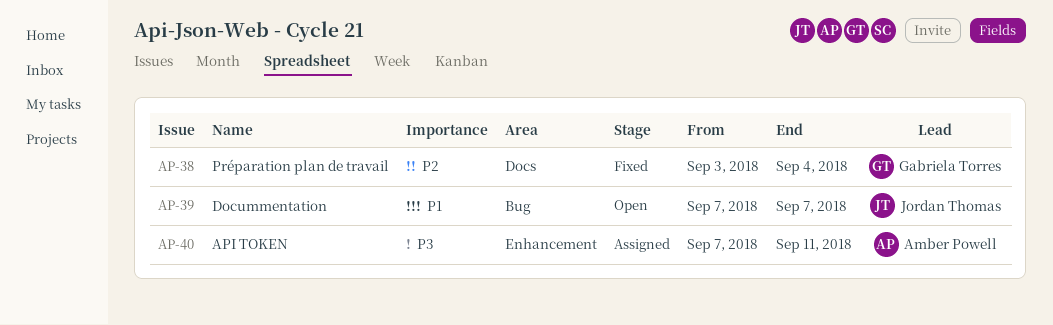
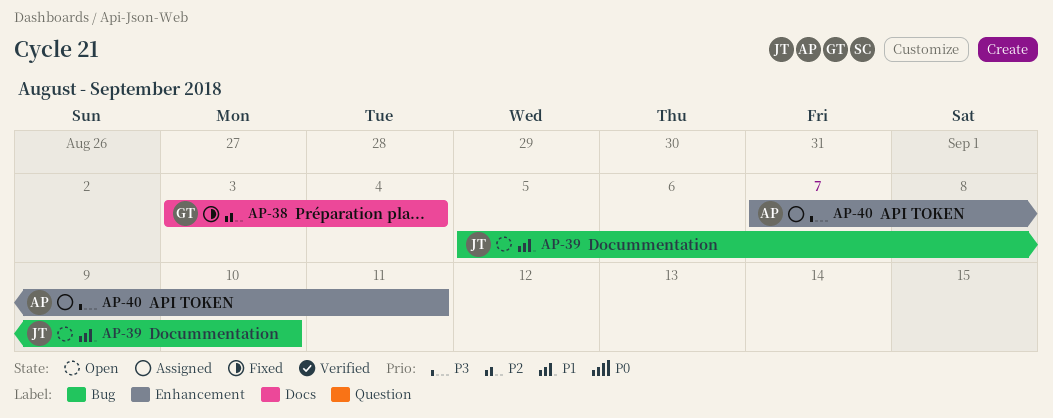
AP-39, start: Sep 7 -> Sep 5
AP-39, due: Sep 7 -> Sep 10

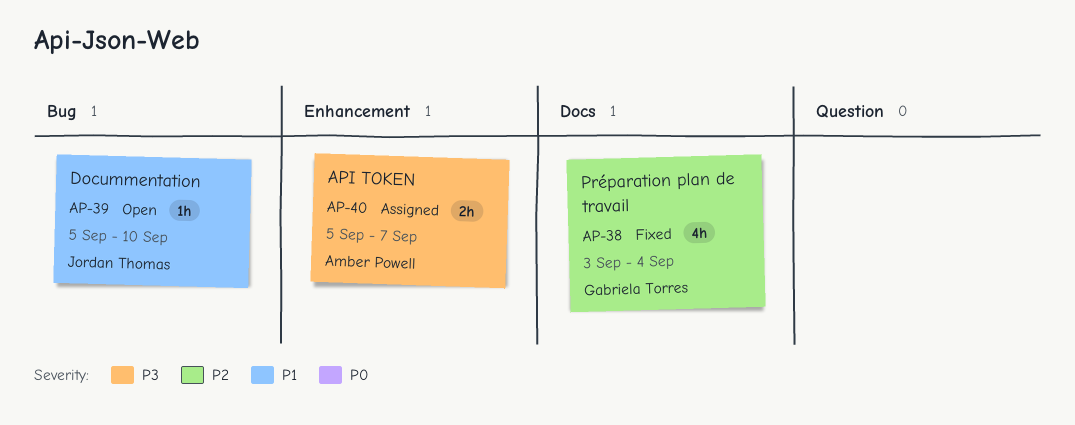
AP-40, start: Sep 7 -> Sep 5
AP-40, due: Sep 11 -> Sep 7

